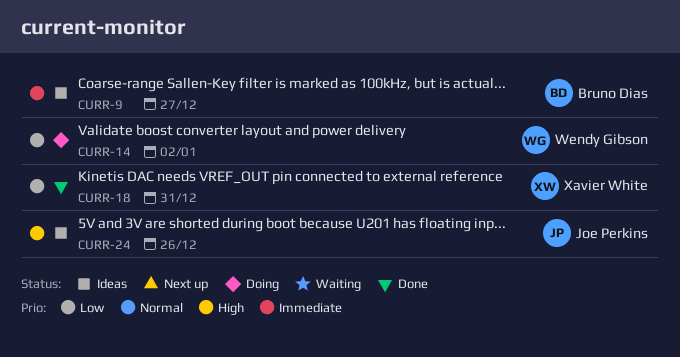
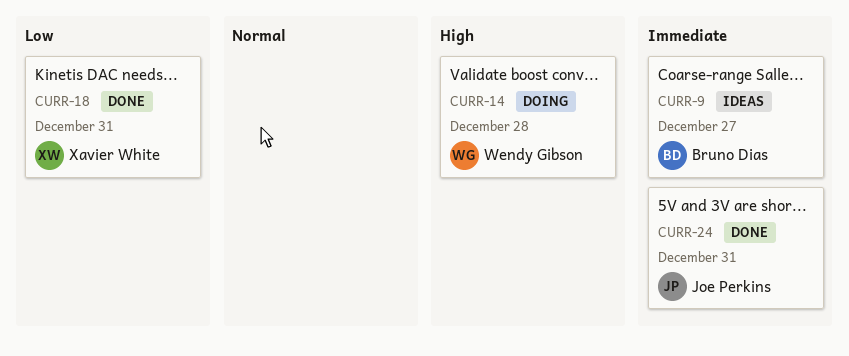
CURR-14, priority: Low -> High
CURR-14, due: Jan 2 -> Dec 28
CURR-24, status: Ideas -> Done
CURR-24, priority: High -> Immediate
CURR-24, due: Dec 26 -> Dec 31

